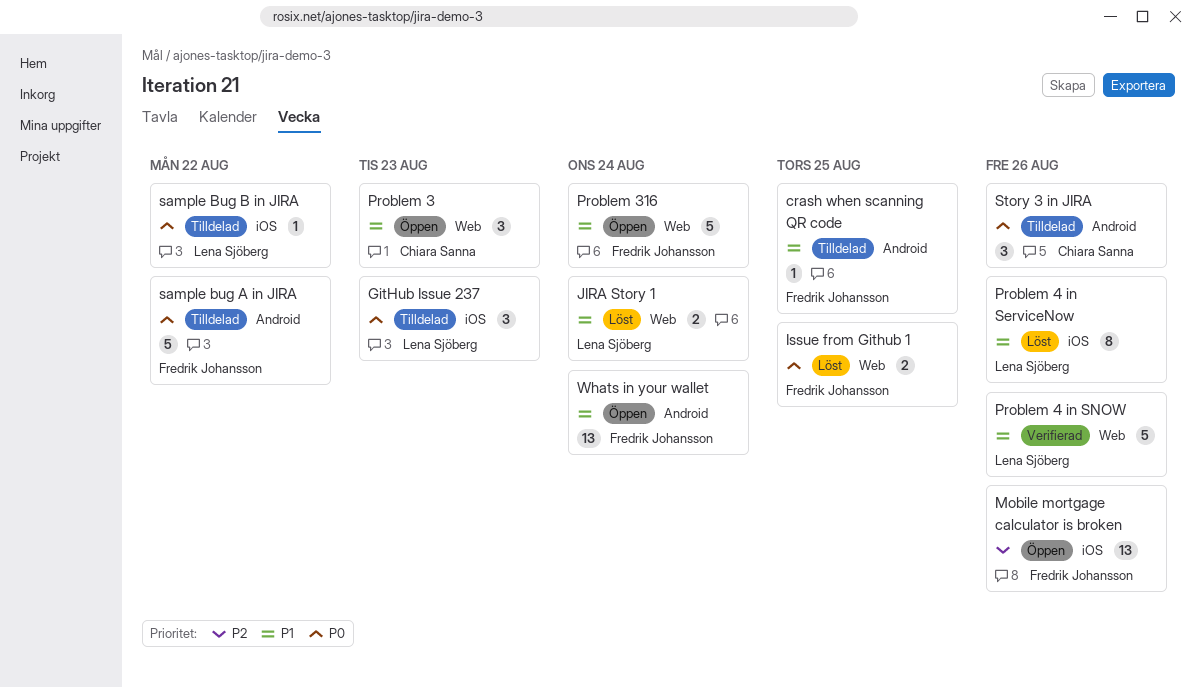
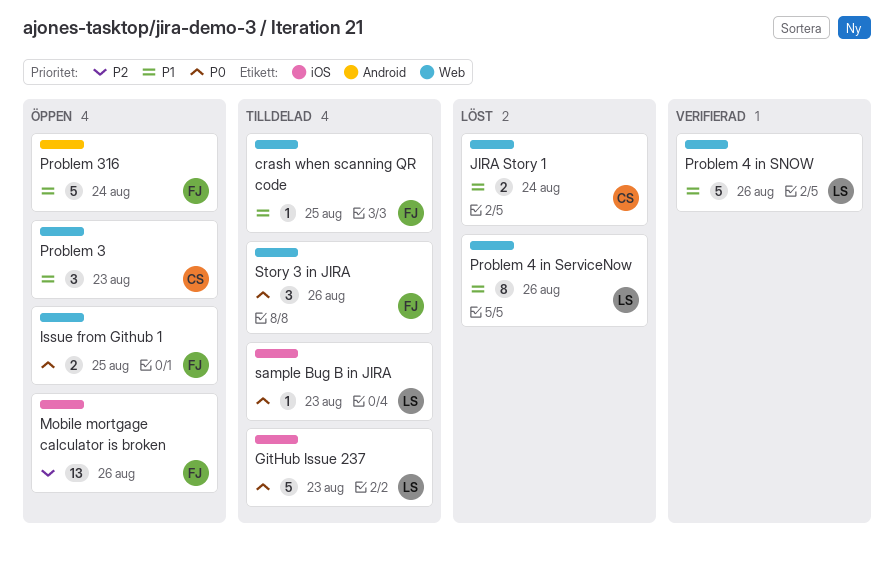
crash when scanning QR code, label: Android -> Web
GitHub Issue 237, estimate: 3 -> 5
Issue from Github 1, status: Löst -> Öppen
JIRA Story 1, owner: Lena Sjöberg -> Chiara Sanna
Problem 316, label: Web -> Android
Problem 4 in ServiceNow, label: iOS -> Web
sample bug A in JIRA: present -> none
sample Bug B in JIRA, due: Aug 22 -> Aug 23
Story 3 in JIRA, owner: Chiara Sanna -> Fredrik Johansson
Story 3 in JIRA, label: Android -> Web
Whats in your wallet: present -> none

